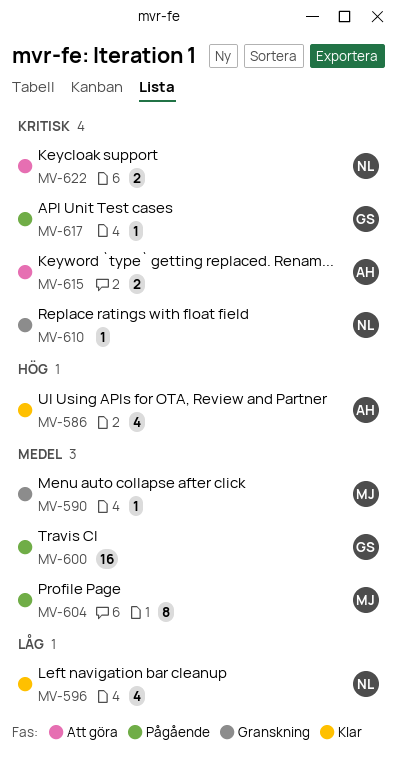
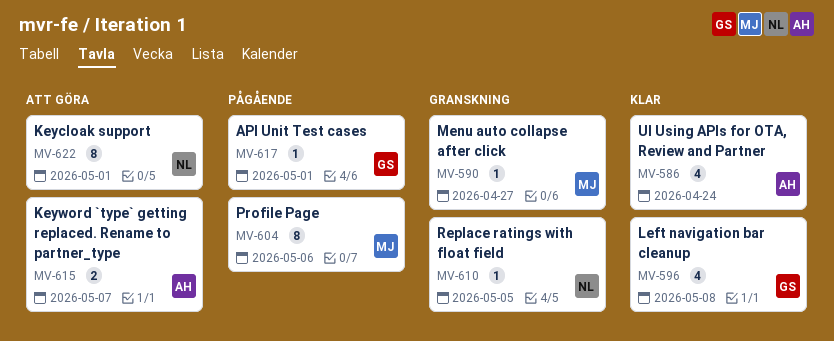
MV-596, owner: NL -> GS
MV-600: present -> none
MV-622, estimate: 2 -> 8

